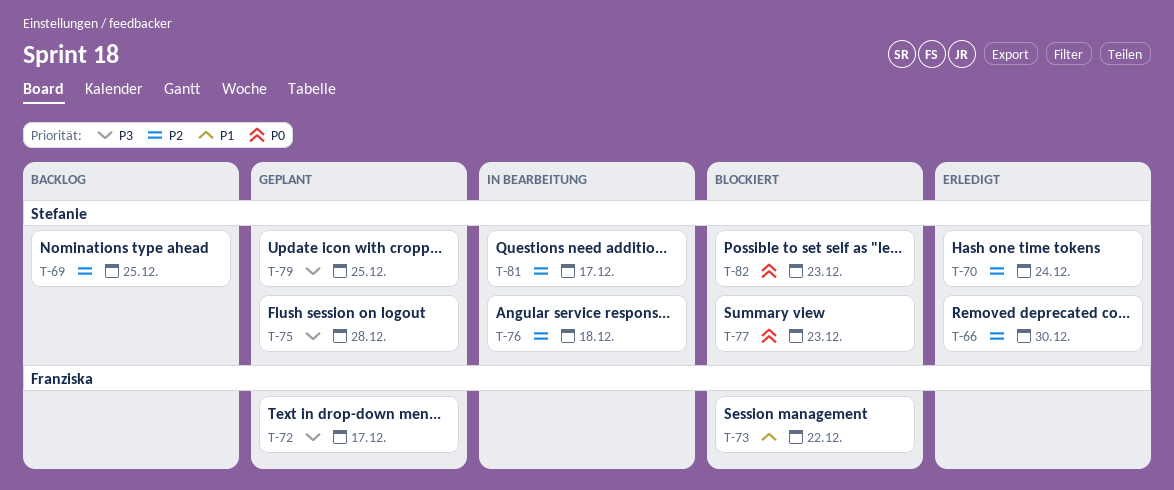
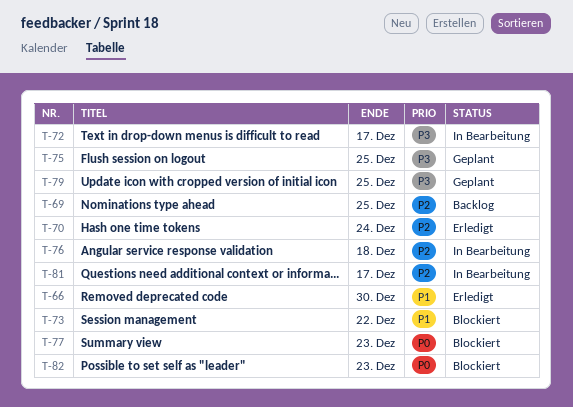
T-66, priority: P2 -> P1
T-72, status: Geplant -> In Bearbeitung
T-75, due: Dec 28 -> Dec 25

